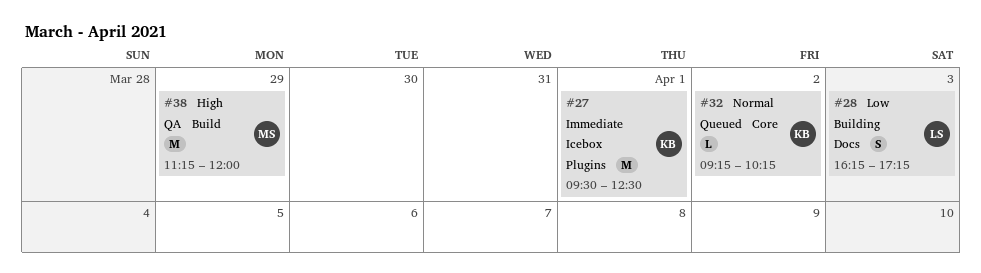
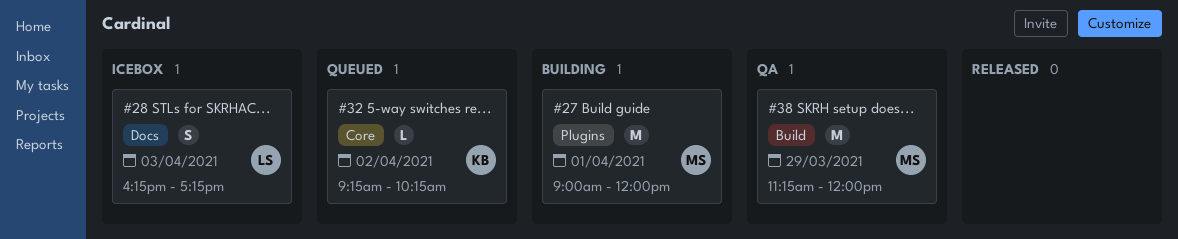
#27, status: Icebox -> Building
#27, owner: KB -> MS
#27, begins: 09:30 -> 09:00
#27, ends: 12:30 -> 12:00
#28, status: Building -> Icebox

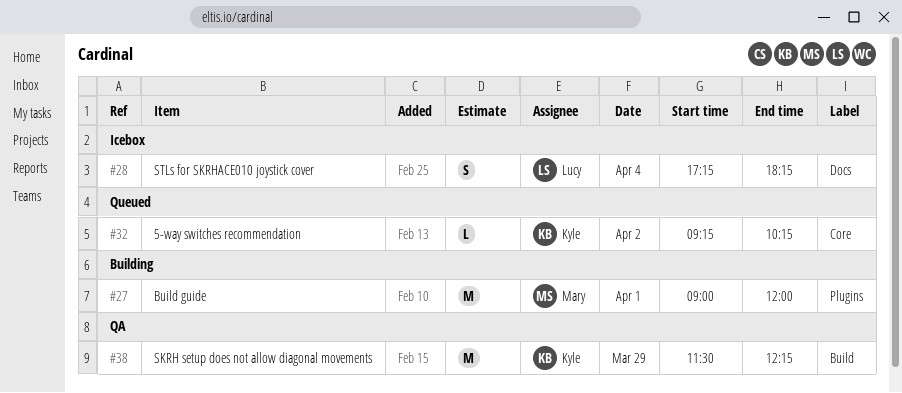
#28, day: Apr 3 -> Apr 4
#28, begins: 16:15 -> 17:15
#28, ends: 17:15 -> 18:15
#38, owner: Mary -> Kyle
#38, begins: 11:15 -> 11:30
#38, ends: 12:00 -> 12:15

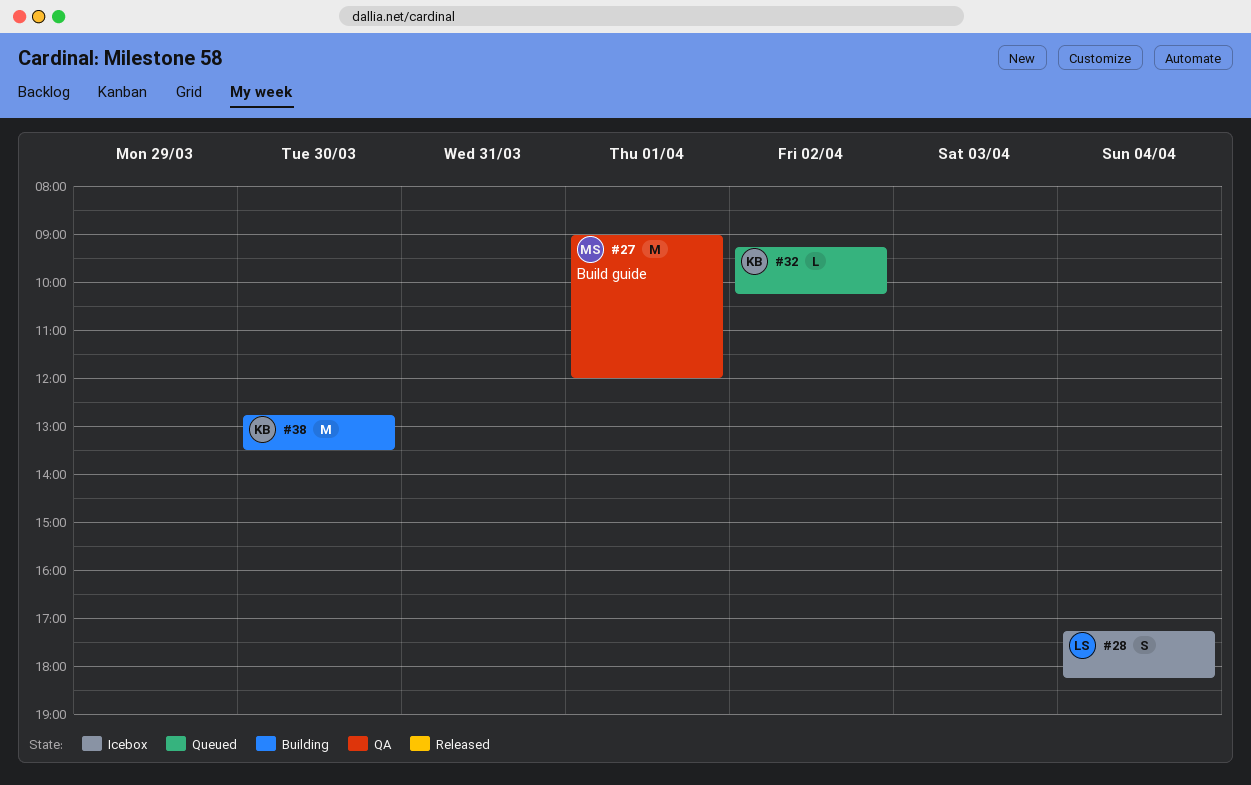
#27, status: Building -> QA
#38, status: QA -> Building
#38, day: Mar 29 -> Mar 30
#38, begins: 11:30 -> 12:45
#38, ends: 12:15 -> 13:30

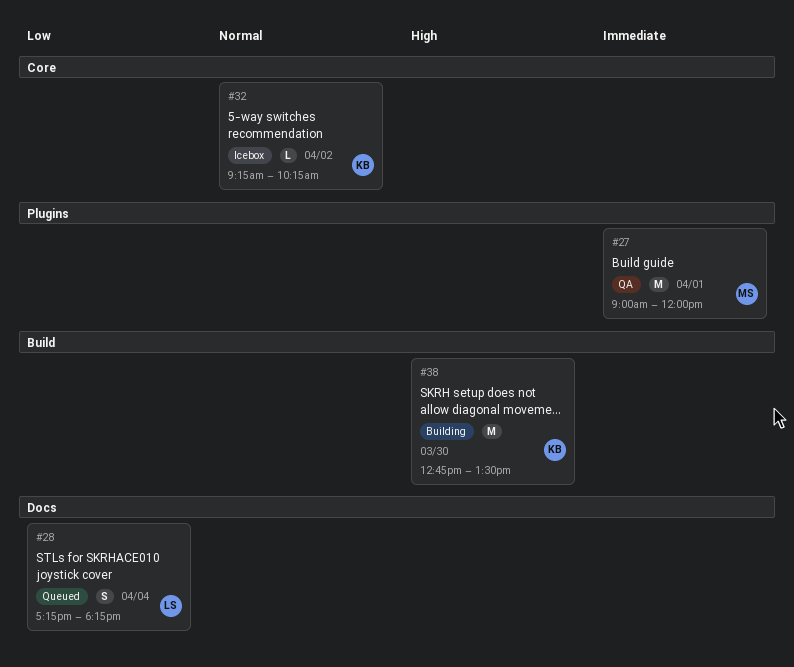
#28, status: Icebox -> Queued
#32, status: Queued -> Icebox

